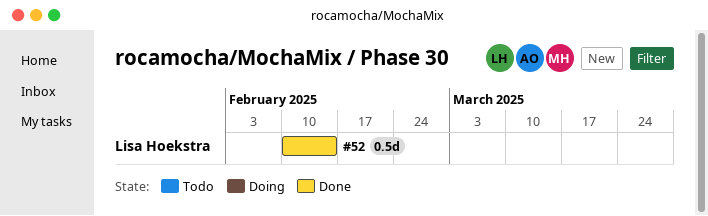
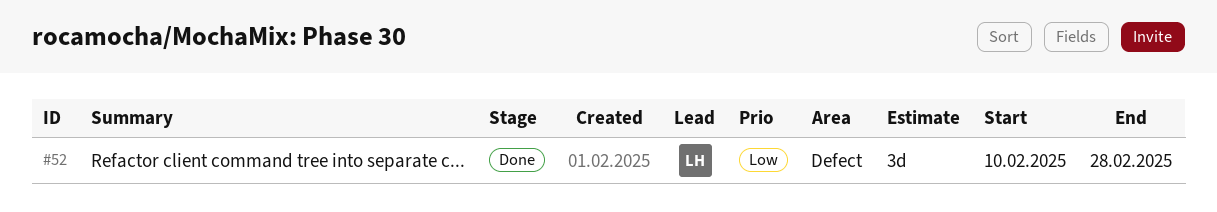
#52, estimate: 0.5d -> 3d
#52, due: Feb 14 -> Feb 28

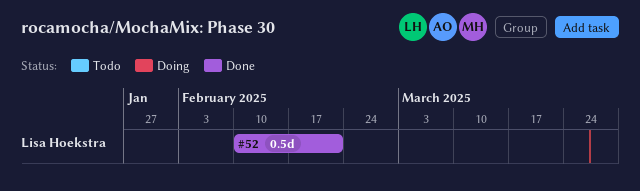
#52, estimate: 3d -> 0.5d
#52, due: Feb 28 -> Feb 21

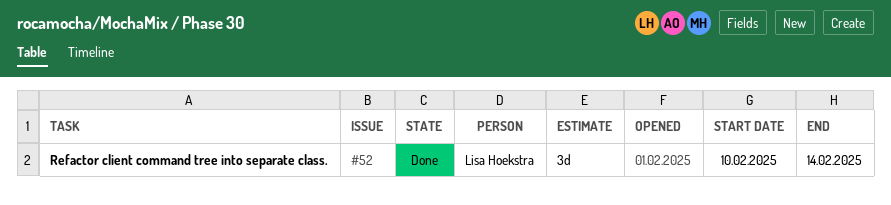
#52, estimate: 0.5d -> 3d
#52, due: Feb 21 -> Feb 14

